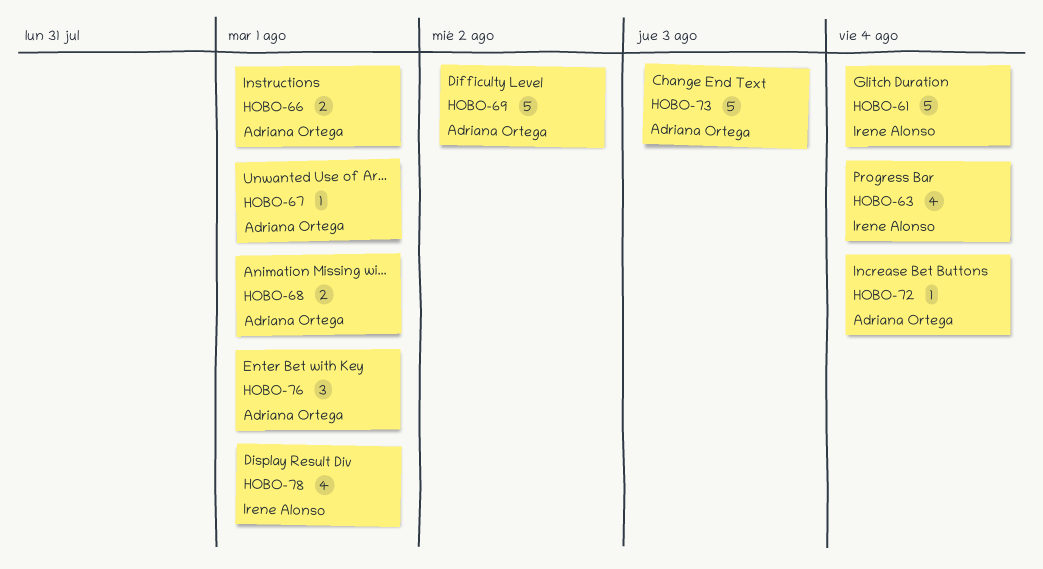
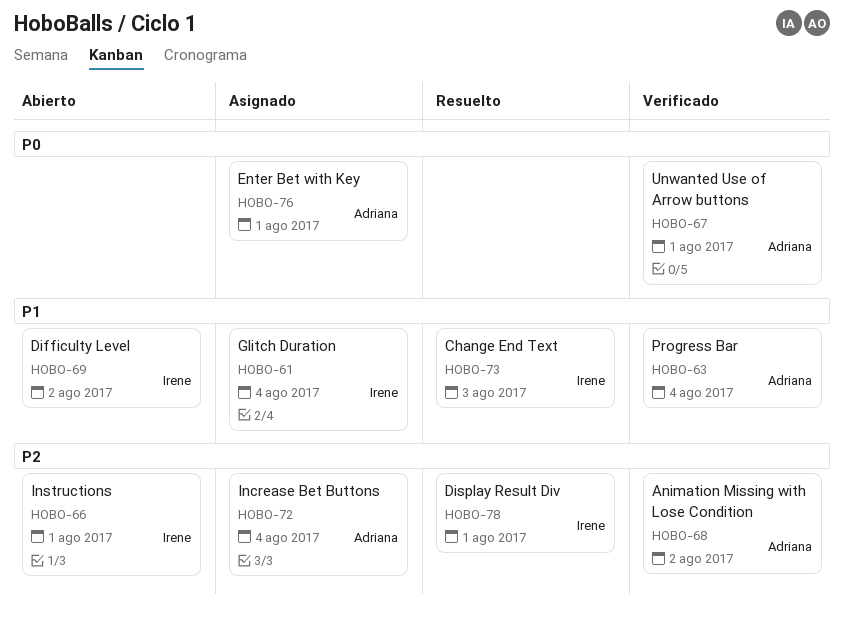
HOBO-63, owner: Irene Alonso -> Adriana Ortega
HOBO-66, owner: Adriana Ortega -> Irene Alonso
HOBO-68, due: Aug 1 -> Aug 2
HOBO-69, owner: Adriana Ortega -> Irene Alonso
HOBO-73, owner: Adriana Ortega -> Irene Alonso

